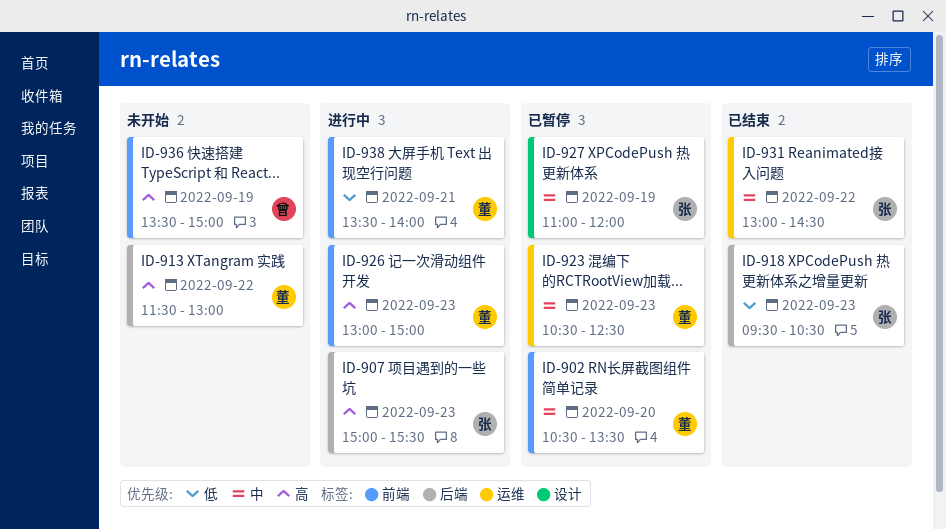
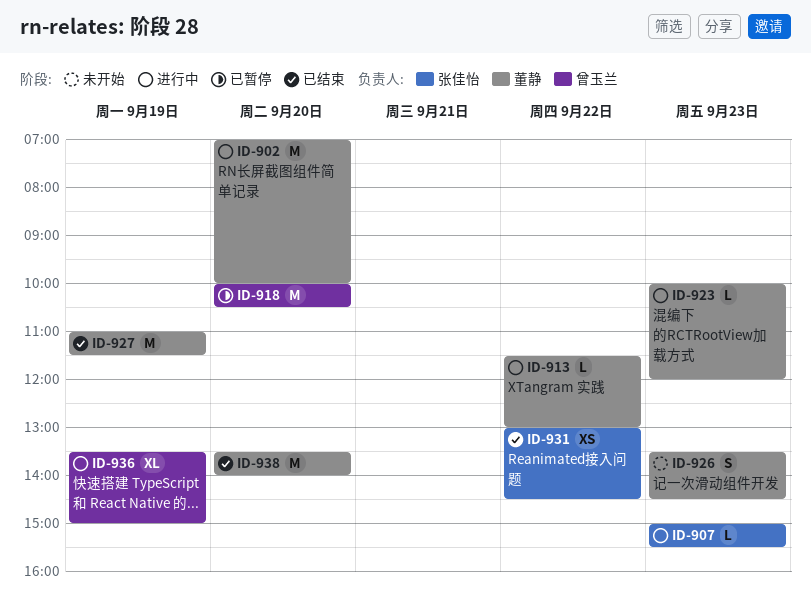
ID-902, status: 已暂停 -> 进行中
ID-902, begins: 10:30 -> 07:00
ID-902, ends: 13:30 -> 10:00
ID-913, status: 未开始 -> 进行中
ID-918, status: 已结束 -> 已暂停
ID-918, owner: 张佳怡 -> 曾玉兰
ID-918, day: Sep 23 -> Sep 20
ID-918, begins: 09:30 -> 10:00
ID-923, status: 已暂停 -> 进行中
ID-923, begins: 10:30 -> 10:00
ID-923, ends: 12:30 -> 12:00
ID-926, status: 进行中 -> 未开始
ID-926, begins: 13:00 -> 13:30
ID-926, ends: 15:00 -> 14:30
ID-927, status: 已暂停 -> 已结束
ID-927, owner: 张佳怡 -> 董静
ID-927, ends: 12:00 -> 11:30
ID-936, status: 未开始 -> 进行中
ID-938, status: 进行中 -> 已结束
ID-938, day: Sep 21 -> Sep 20

